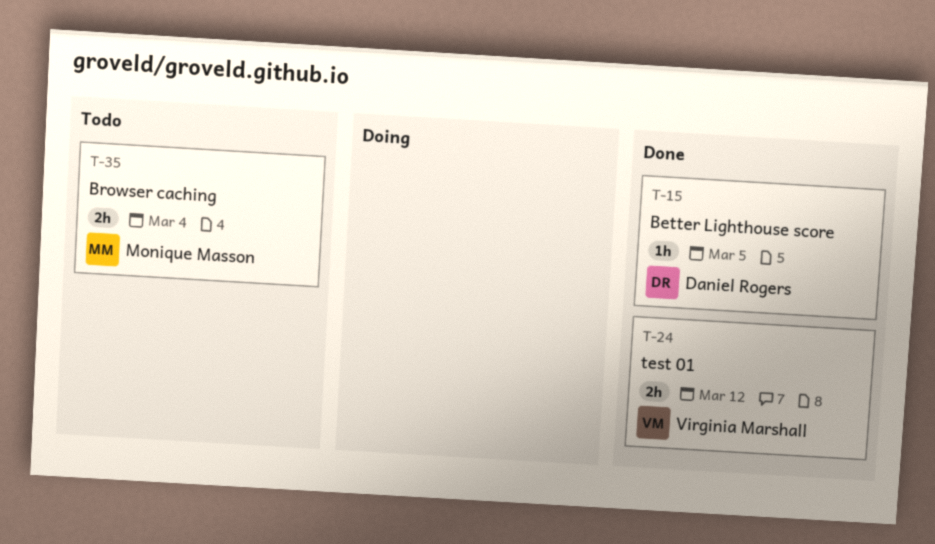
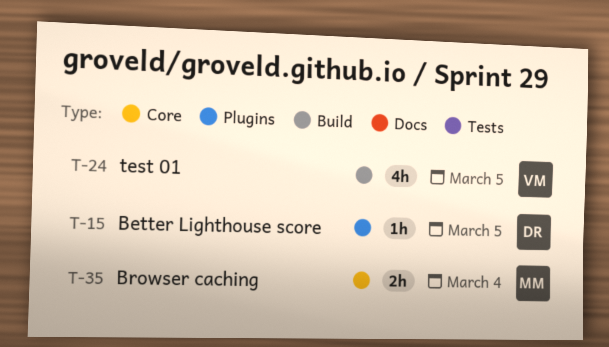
T-24, estimate: 2h -> 4h
T-24, due: Mar 12 -> Mar 5

